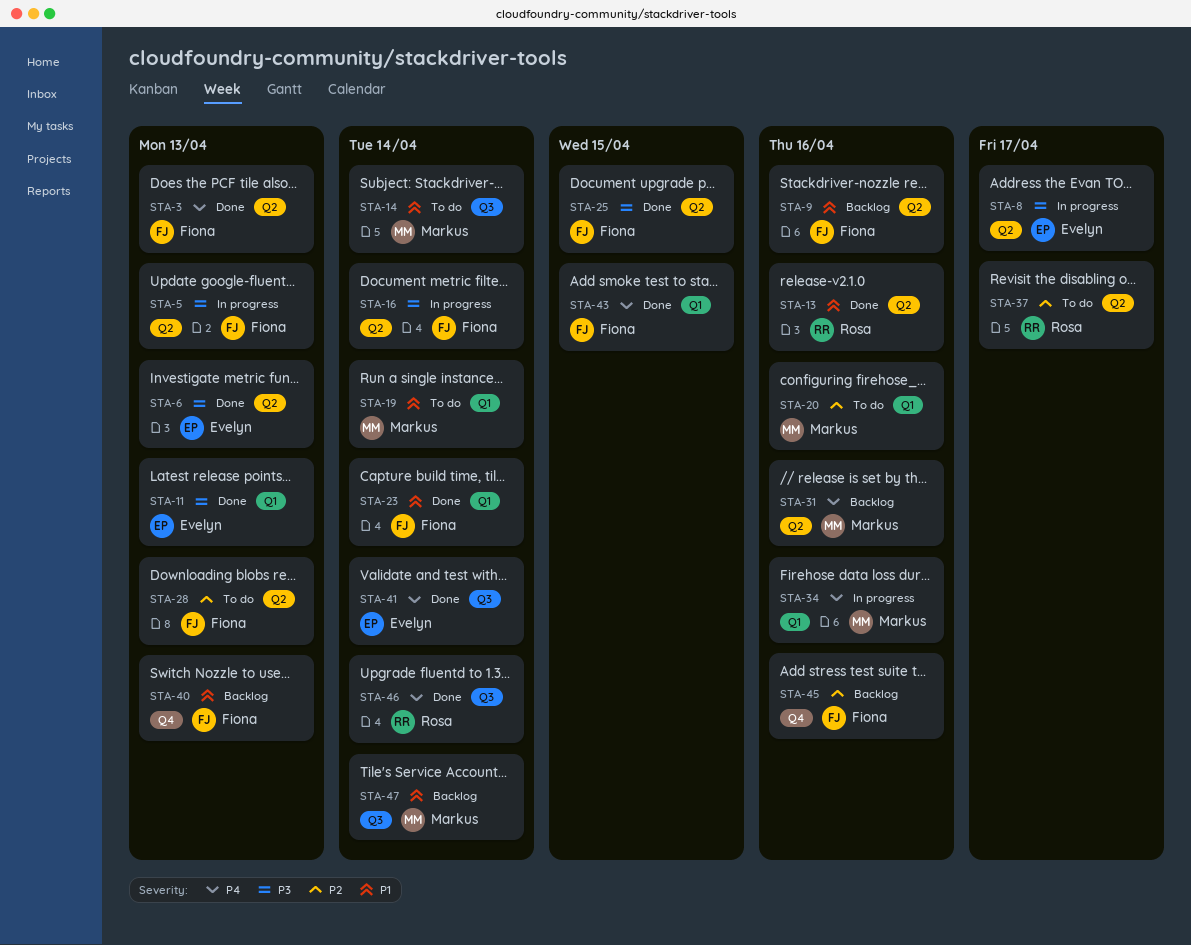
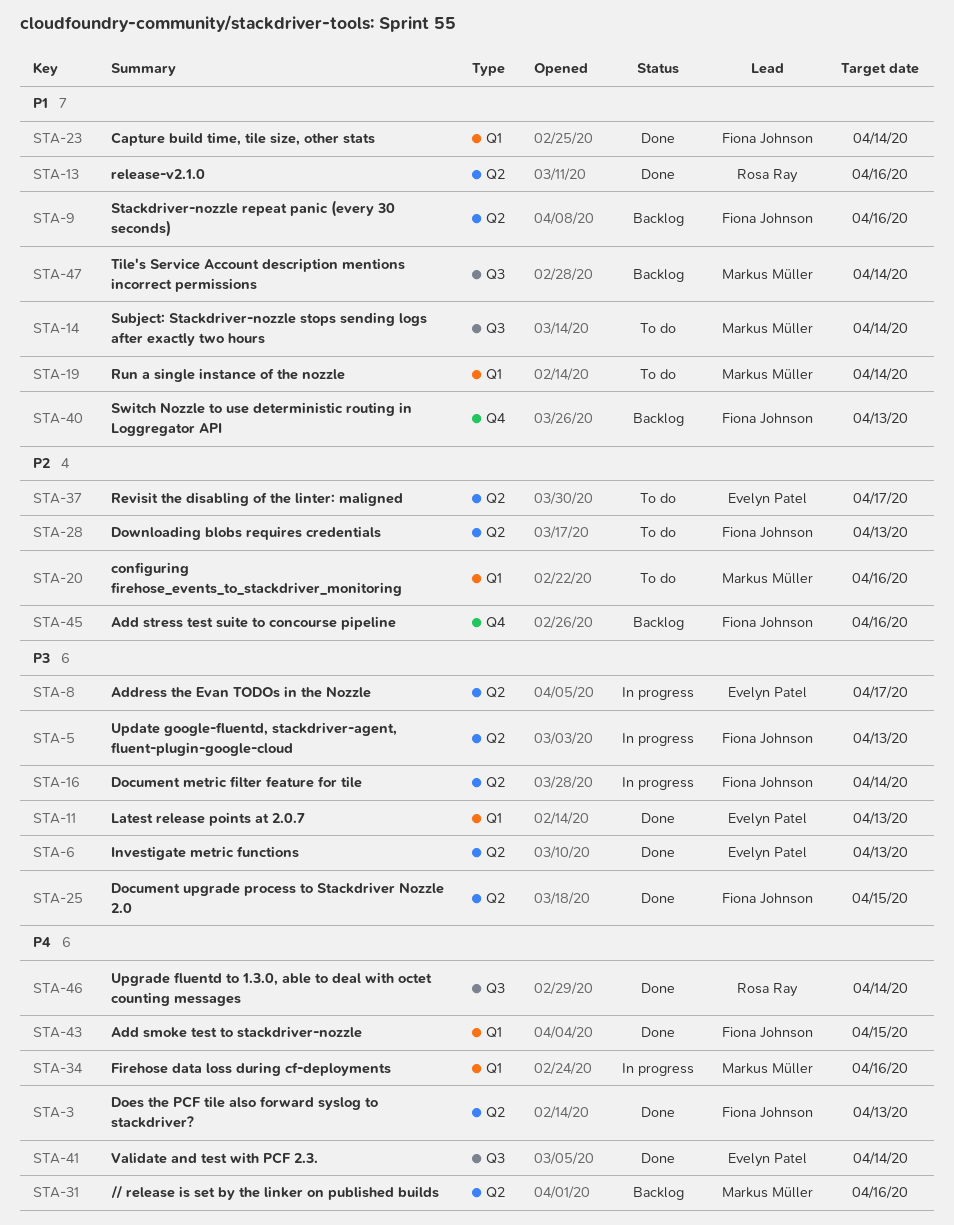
STA-37, owner: Rosa Ray -> Evelyn Patel

